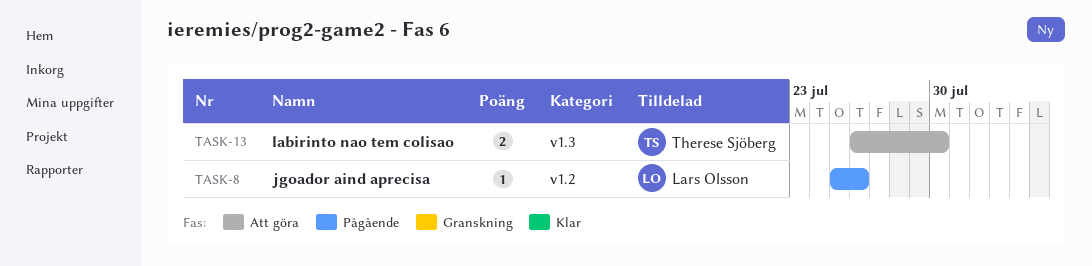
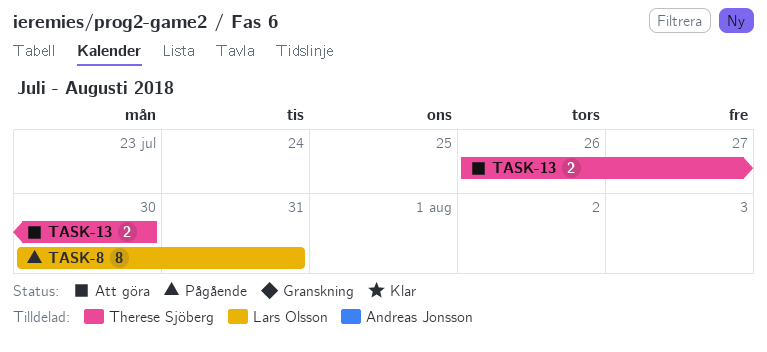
TASK-8, estimate: 1 -> 8
TASK-8, start: Jul 25 -> Jul 30
TASK-8, due: Jul 26 -> Jul 31

